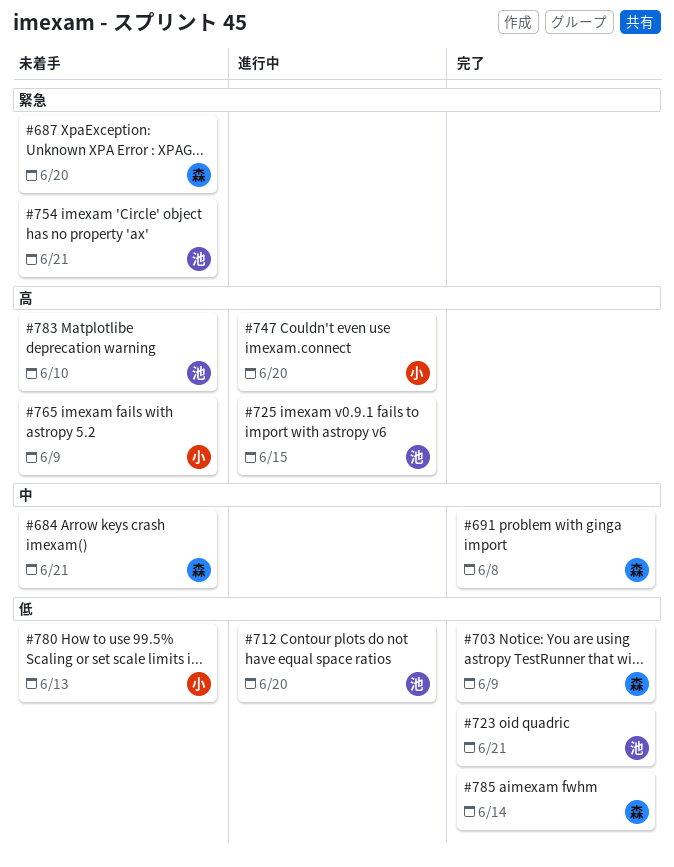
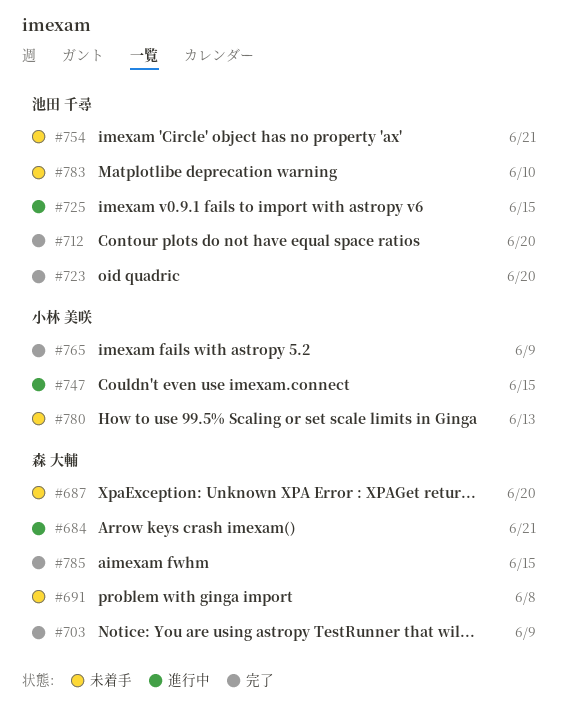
#684, status: 未着手 -> 進行中
#691, status: 完了 -> 未着手
#712, status: 進行中 -> 完了
#723, due: Jun 21 -> Jun 20
#747, due: Jun 20 -> Jun 15
#765, status: 未着手 -> 完了
#785, due: Jun 14 -> Jun 15

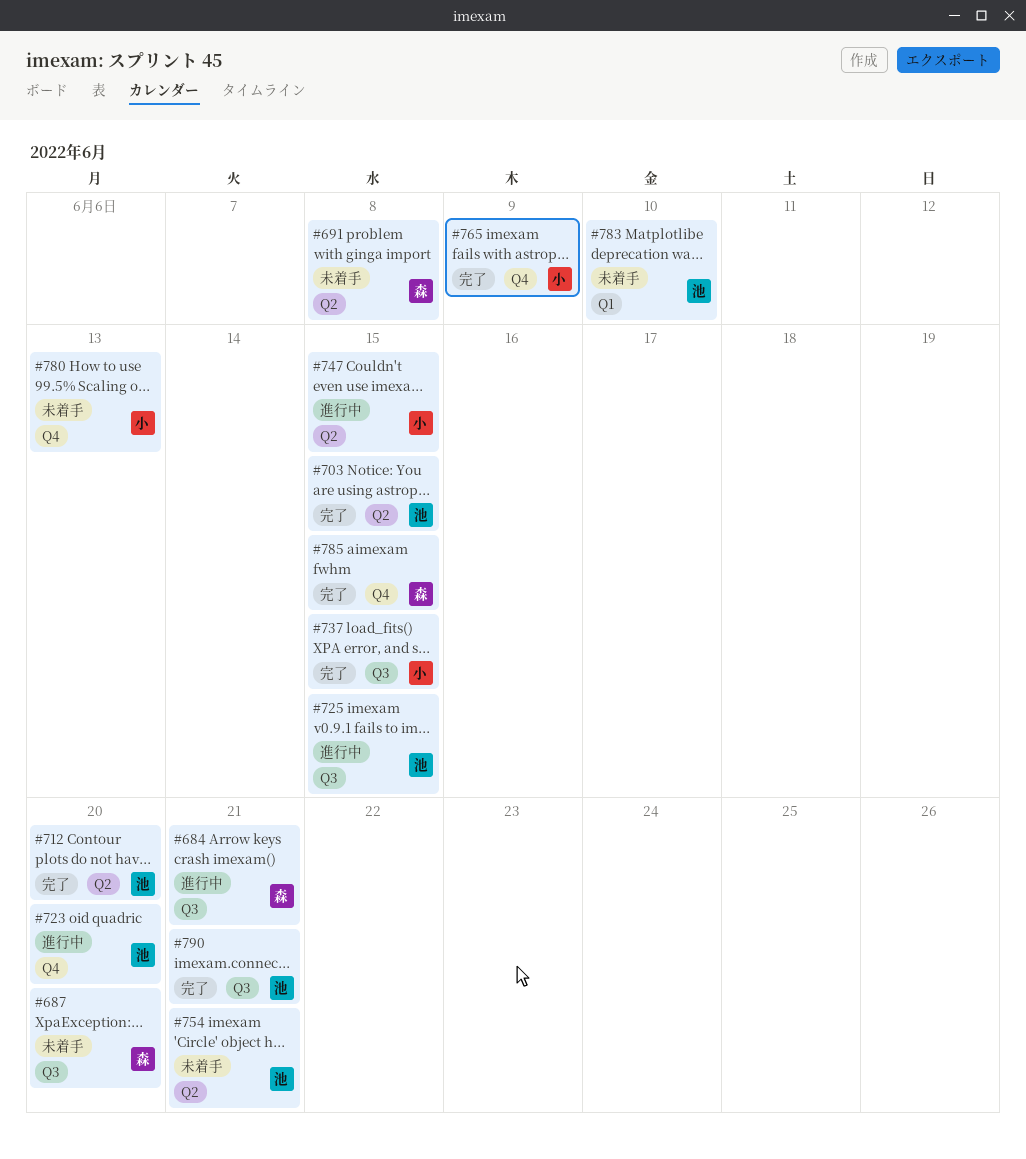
#703, owner: 森 大輔 -> 池田 千尋
#703, due: Jun 9 -> Jun 15
#723, status: 完了 -> 進行中
#737: none -> present
#790: none -> present

